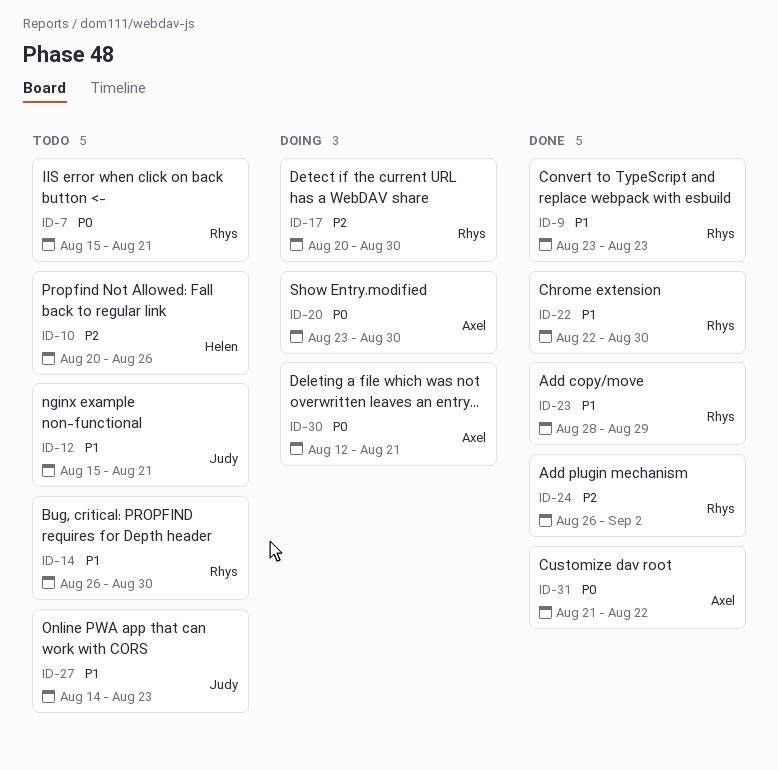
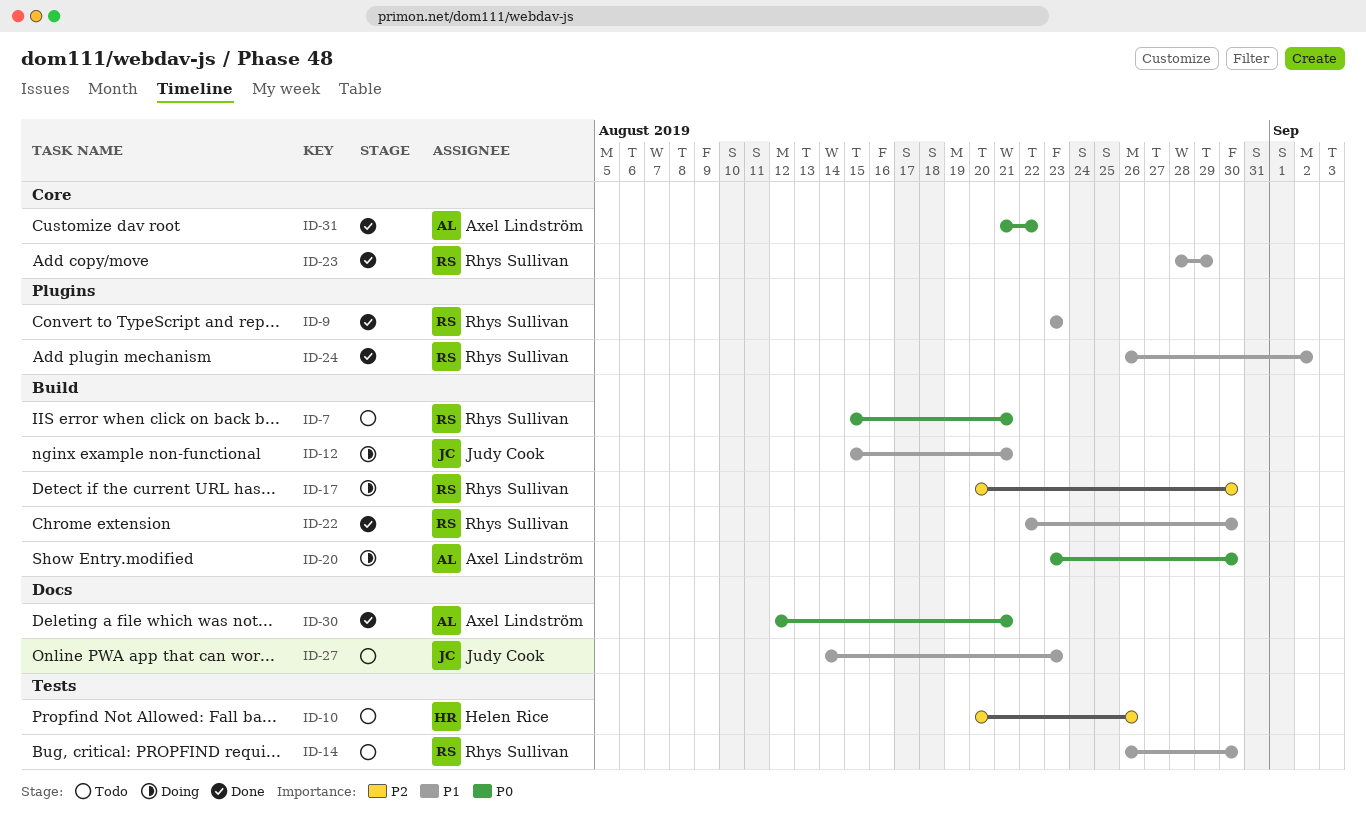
ID-12, status: Todo -> Doing
ID-24, priority: P2 -> P1
ID-30, status: Doing -> Done

